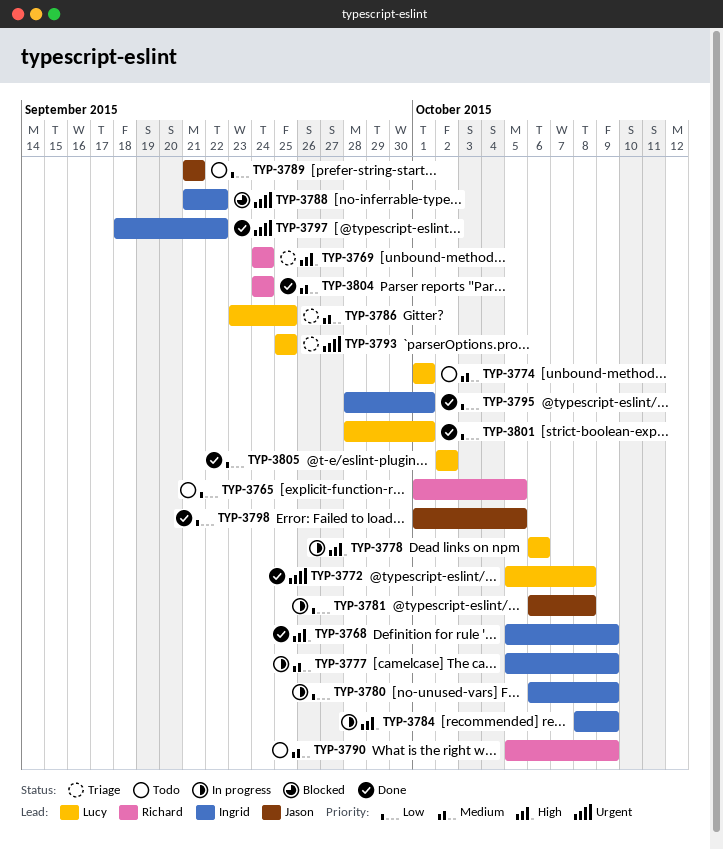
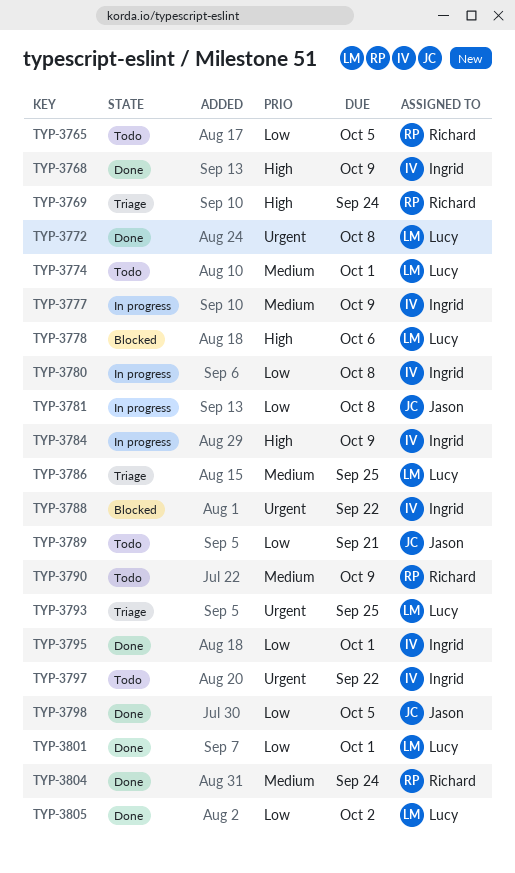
TYP-3778, status: In progress -> Blocked
TYP-3780, due: Oct 9 -> Oct 8
TYP-3797, status: Done -> Todo

